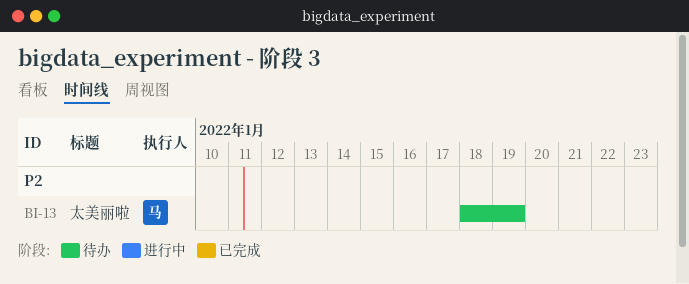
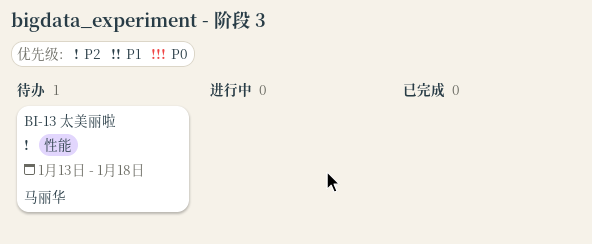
BI-13, start: Jan 18 -> Jan 13
BI-13, due: Jan 19 -> Jan 18

